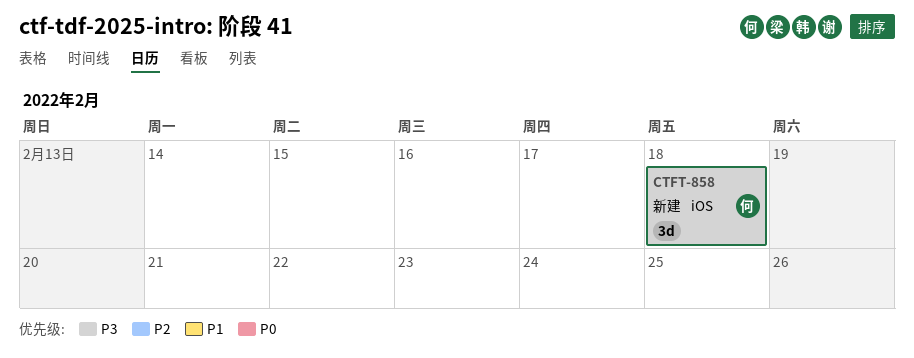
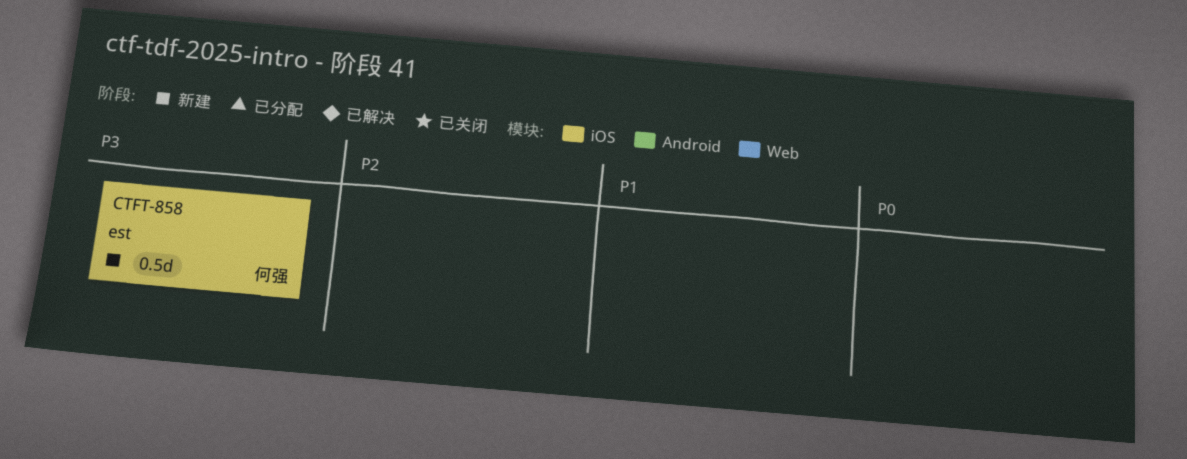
CTFT-858, estimate: 3d -> 0.5d

